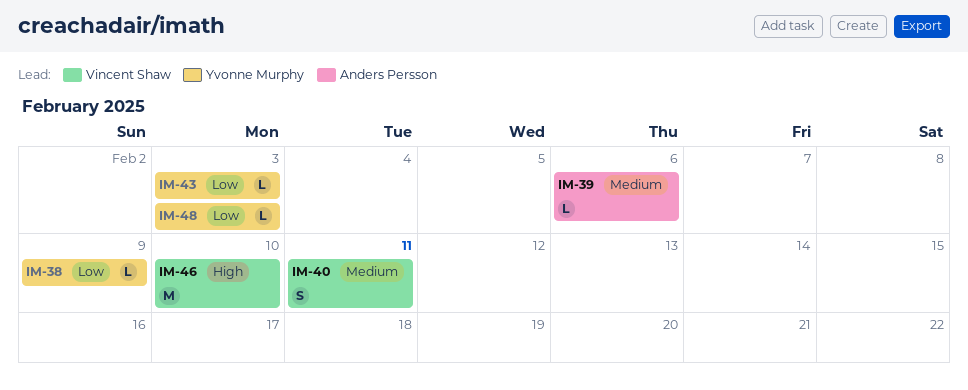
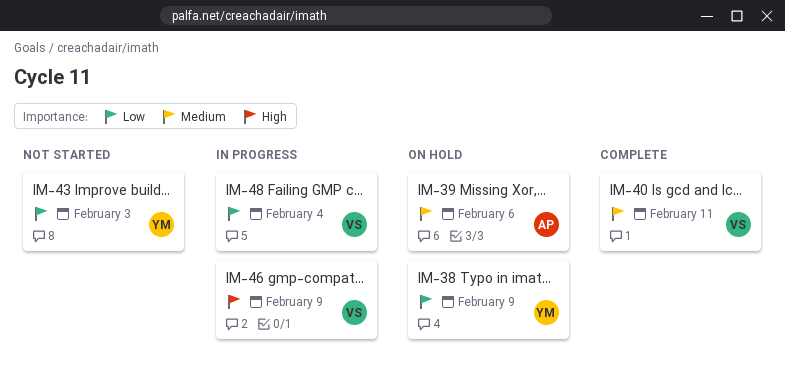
IM-46, due: Feb 10 -> Feb 9
IM-48, owner: Yvonne Murphy -> Vincent Shaw
IM-48, due: Feb 3 -> Feb 4

